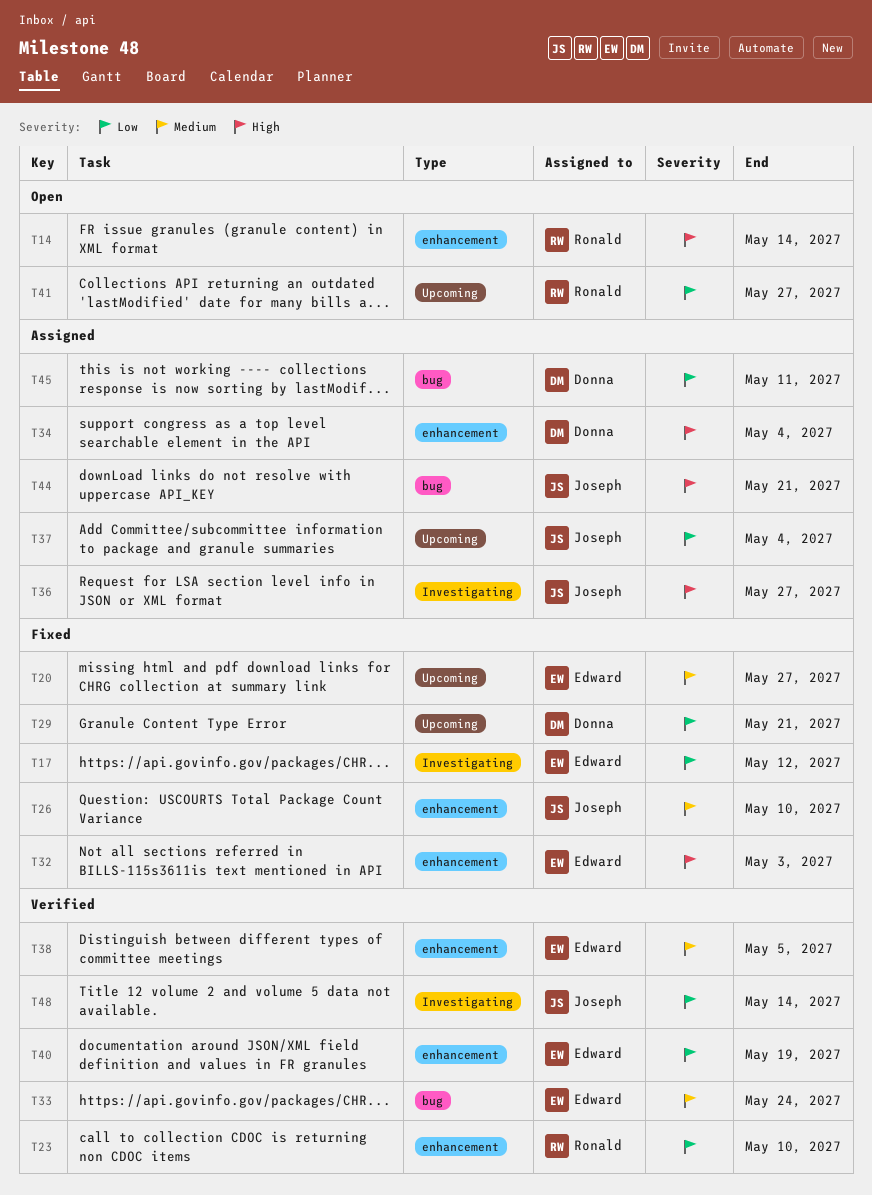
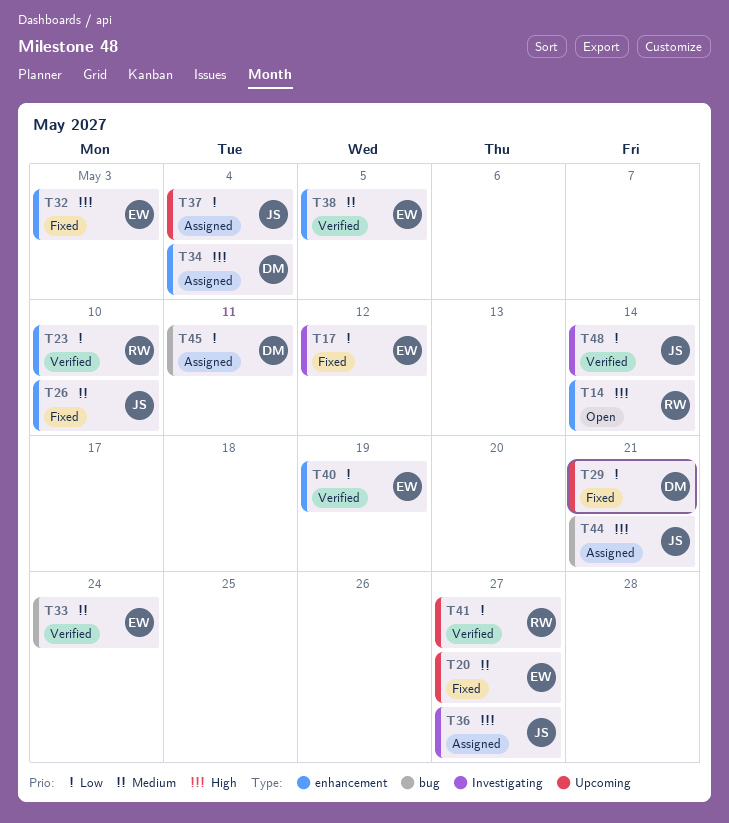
T41, status: Open -> Verified

